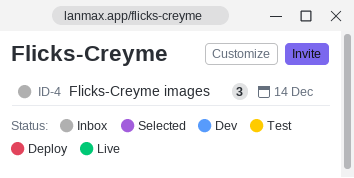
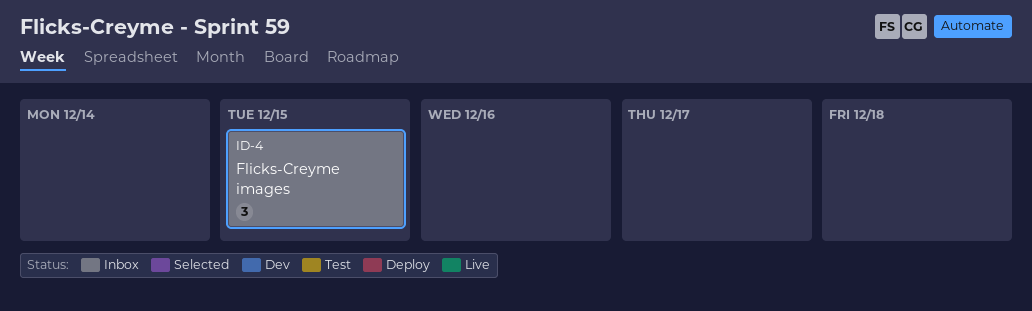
ID-4, due: Dec 14 -> Dec 15

